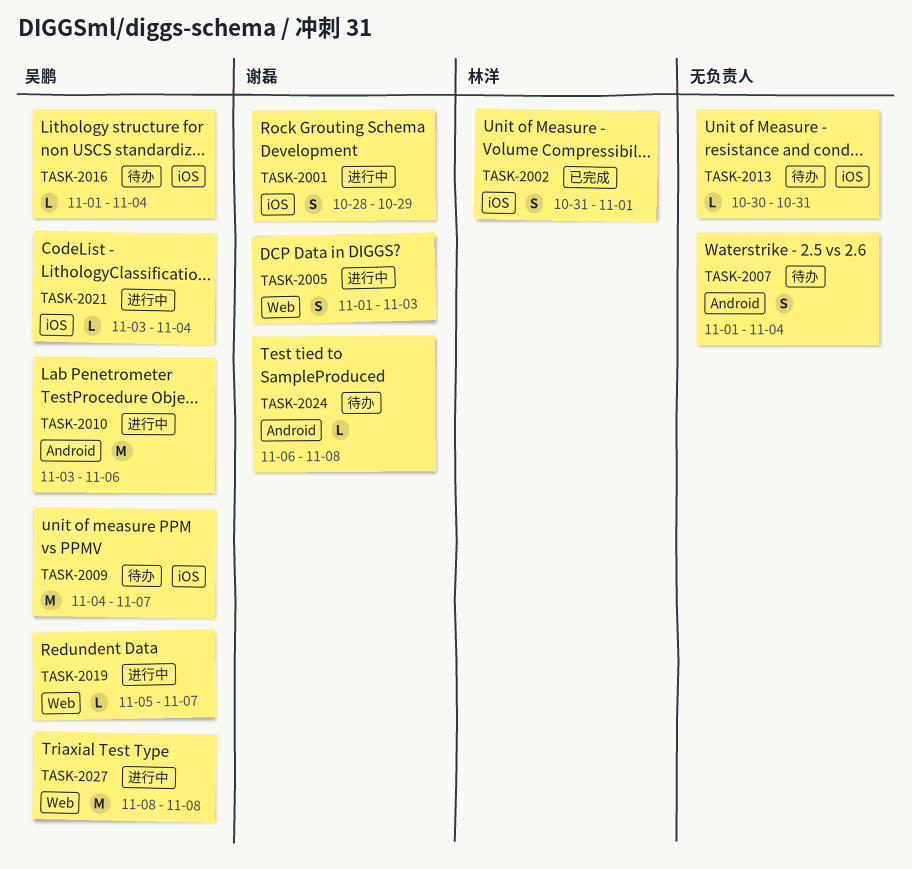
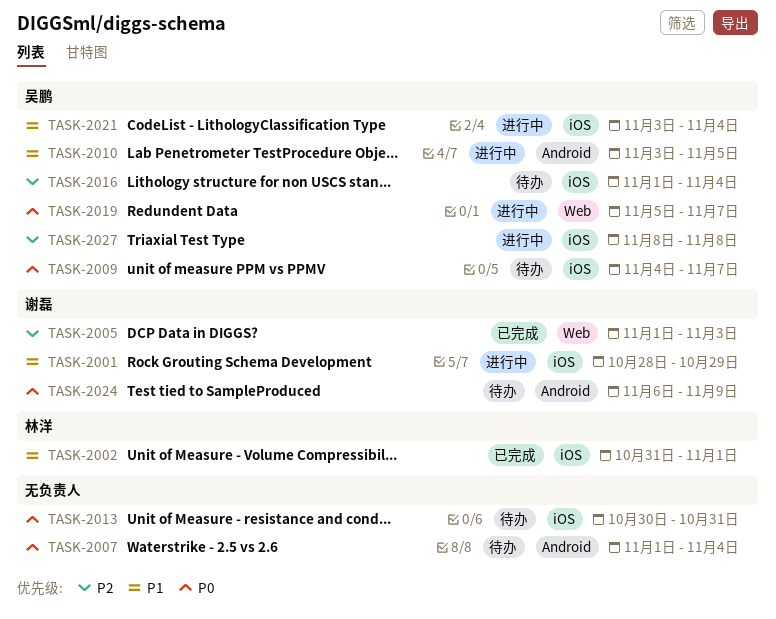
TASK-2005, status: 进行中 -> 已完成
TASK-2010, due: Nov 6 -> Nov 5
TASK-2024, due: Nov 8 -> Nov 9
TASK-2027, label: Web -> iOS

